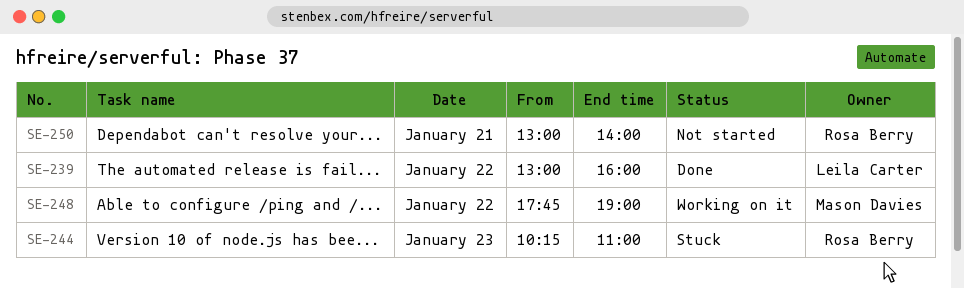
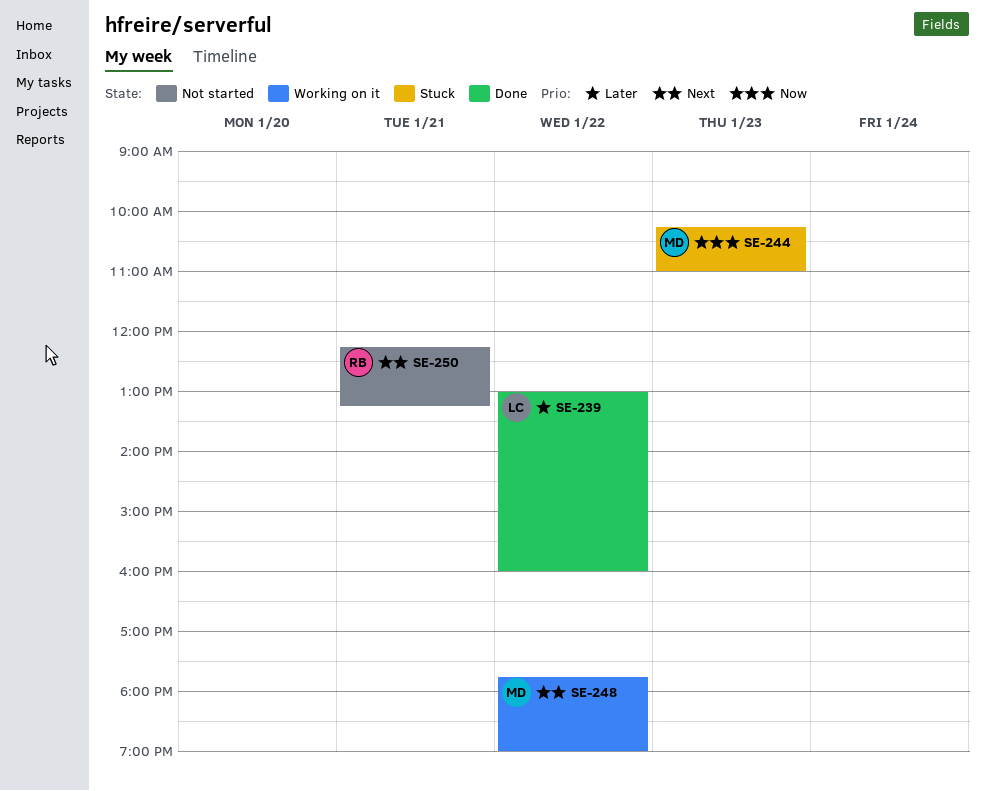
SE-244, owner: Rosa Berry -> Mason Davies
SE-250, begins: 13:00 -> 12:15
SE-250, ends: 14:00 -> 13:15

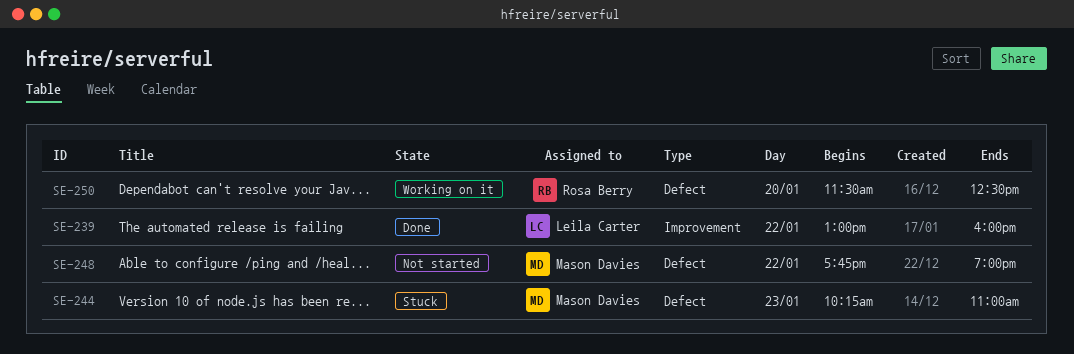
SE-248, status: Working on it -> Not started
SE-250, status: Not started -> Working on it
SE-250, day: Jan 21 -> Jan 20
SE-250, begins: 12:15 -> 11:30
SE-250, ends: 13:15 -> 12:30

